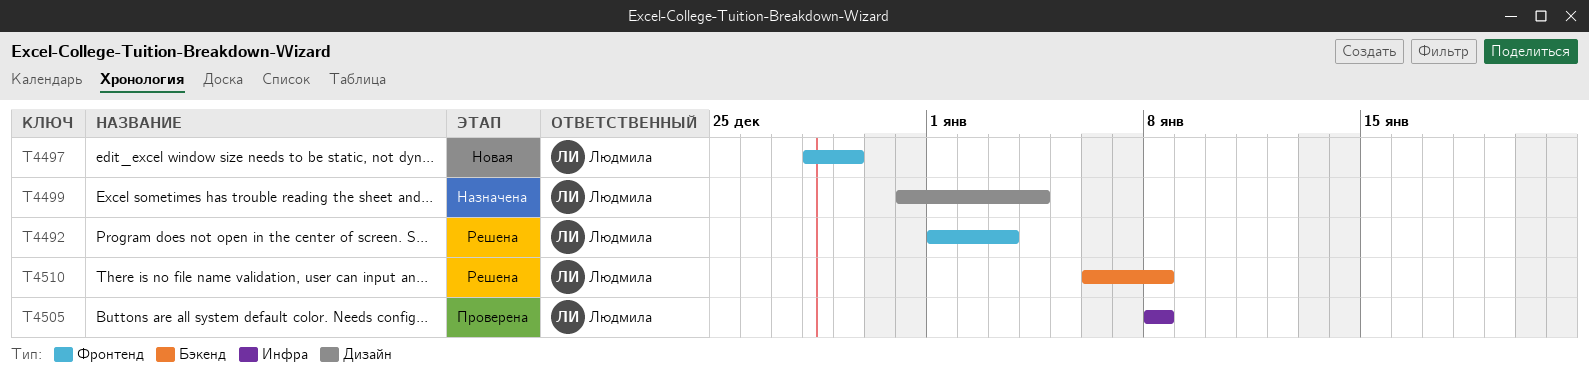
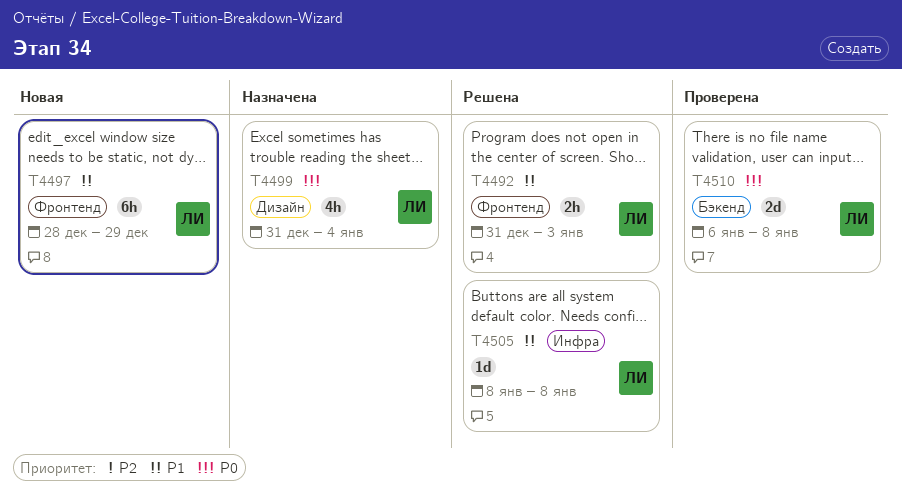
T4492, start: Jan 1 -> Dec 31
T4505, status: Проверена -> Решена
T4510, status: Решена -> Проверена

